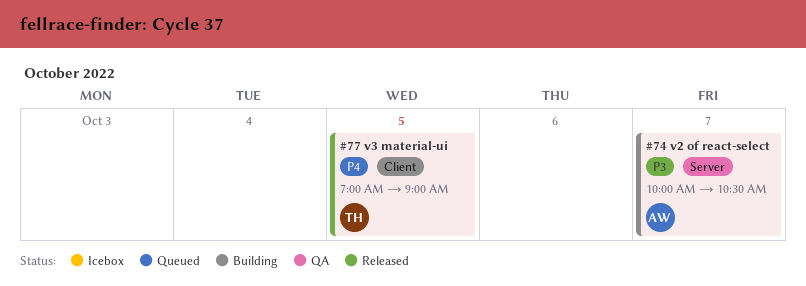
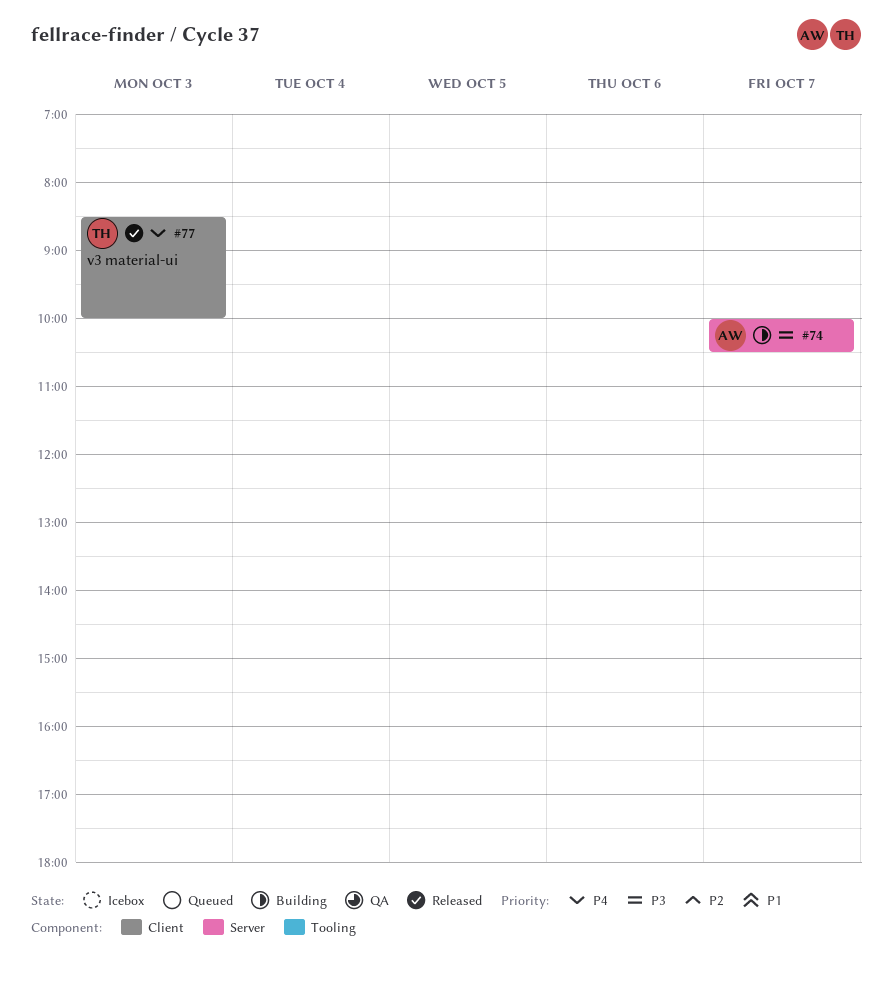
#77, day: Oct 5 -> Oct 3
#77, begins: 07:00 -> 08:30
#77, ends: 09:00 -> 10:00

